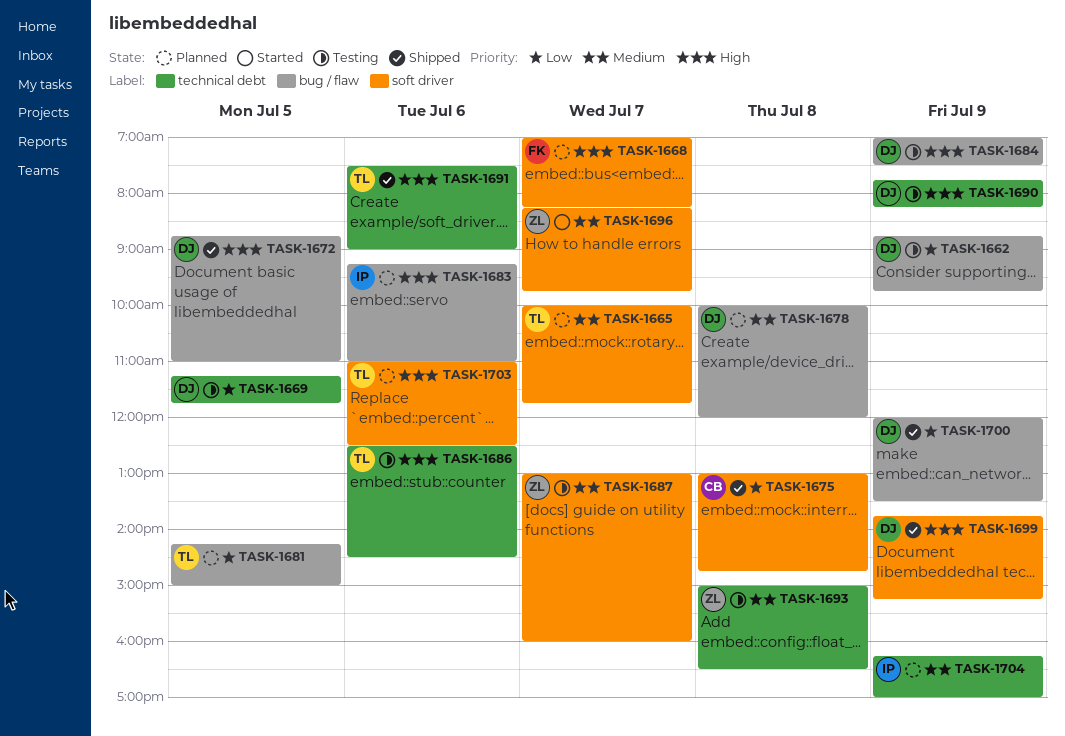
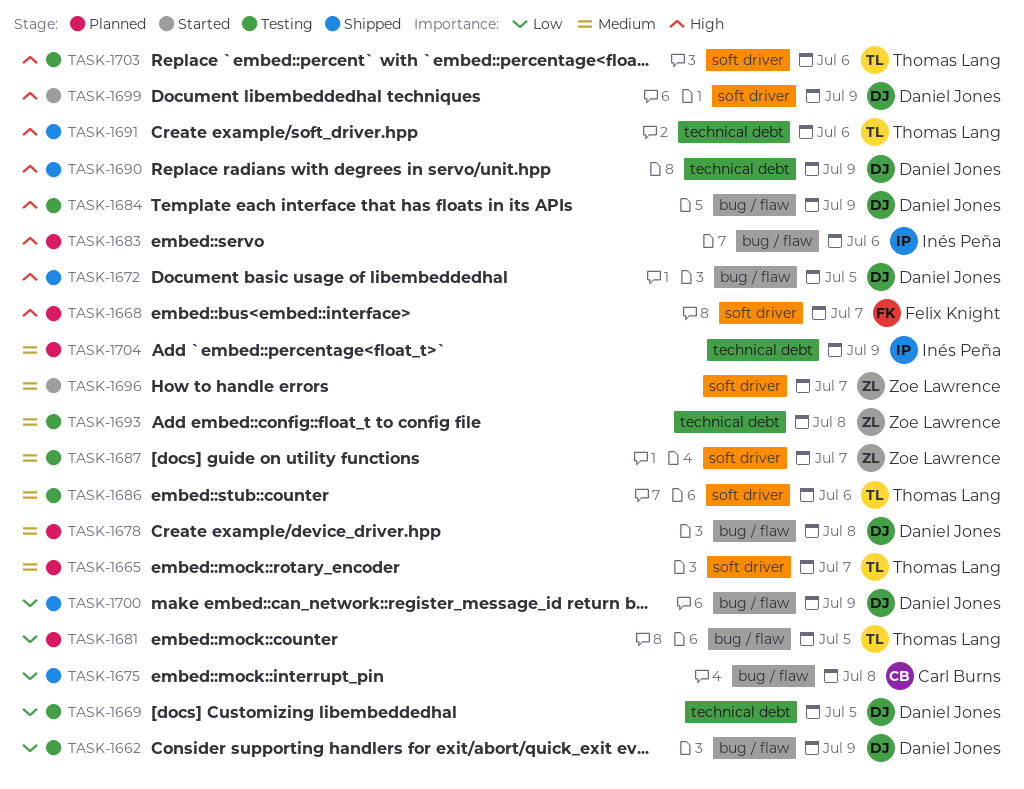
TASK-1675, label: soft driver -> bug / flaw
TASK-1686, priority: High -> Medium
TASK-1686, label: technical debt -> soft driver
TASK-1690, status: Testing -> Shipped
TASK-1699, status: Shipped -> Started
TASK-1703, status: Planned -> Testing

